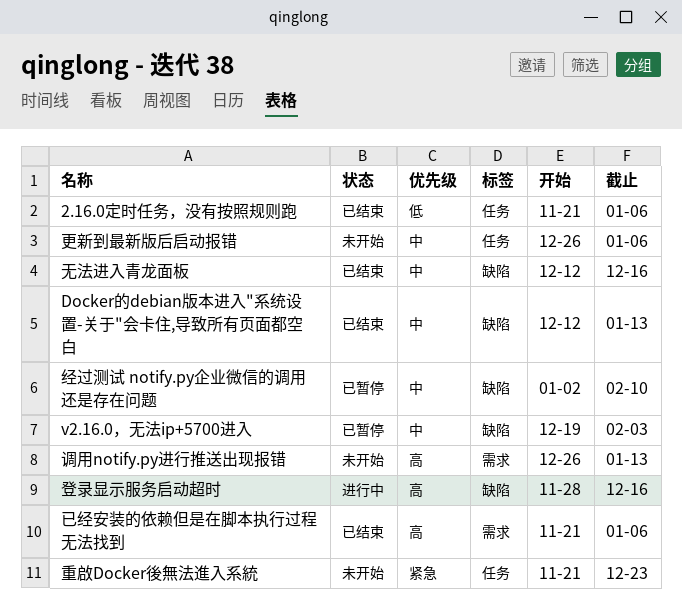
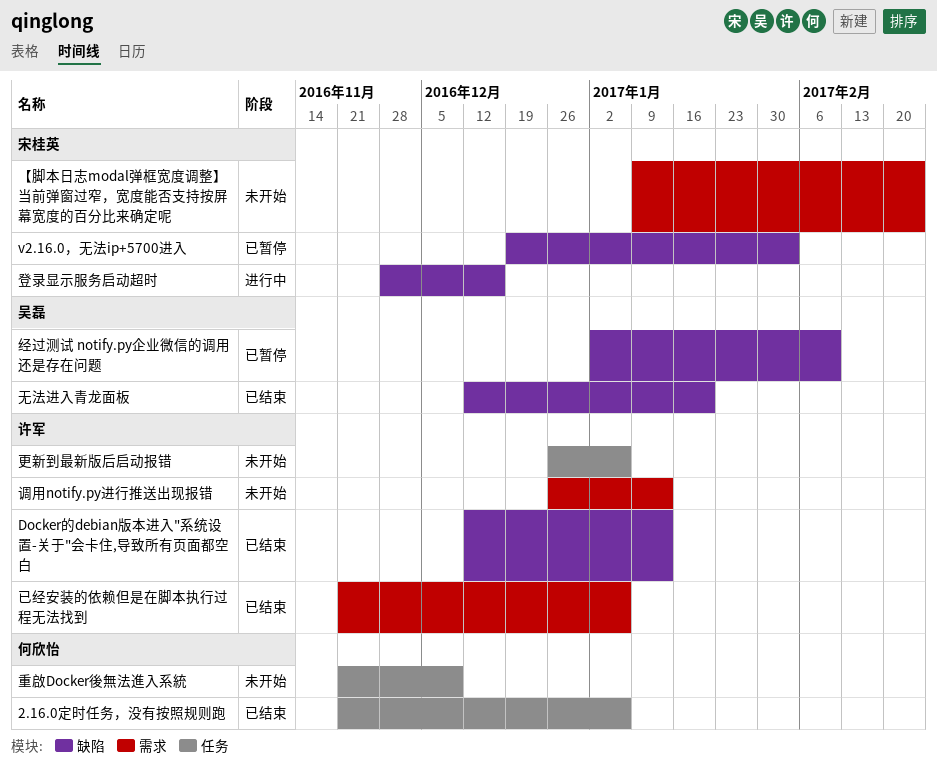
【脚本日志modal弹框宽度调整】当前弹窗过窄，宽度能否支持按屏幕宽度的百分比来确定呢: none -> present
无法进入青龙面板, due: Dec 16 -> Jan 20
重啟Docker後無法進入系統, due: Dec 23 -> Dec 9

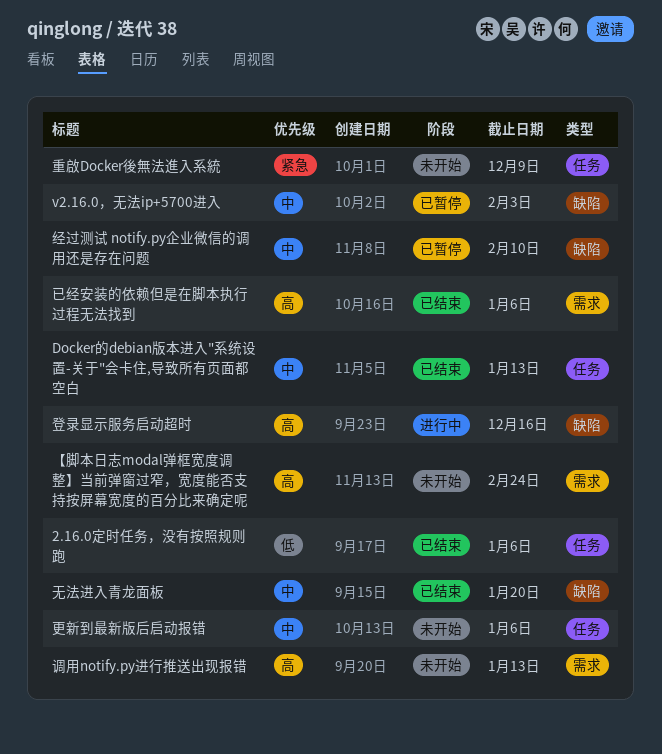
Docker的debian版本进入"系统设置-关于"会卡住,导致所有页面都空白, label: 缺陷 -> 任务

